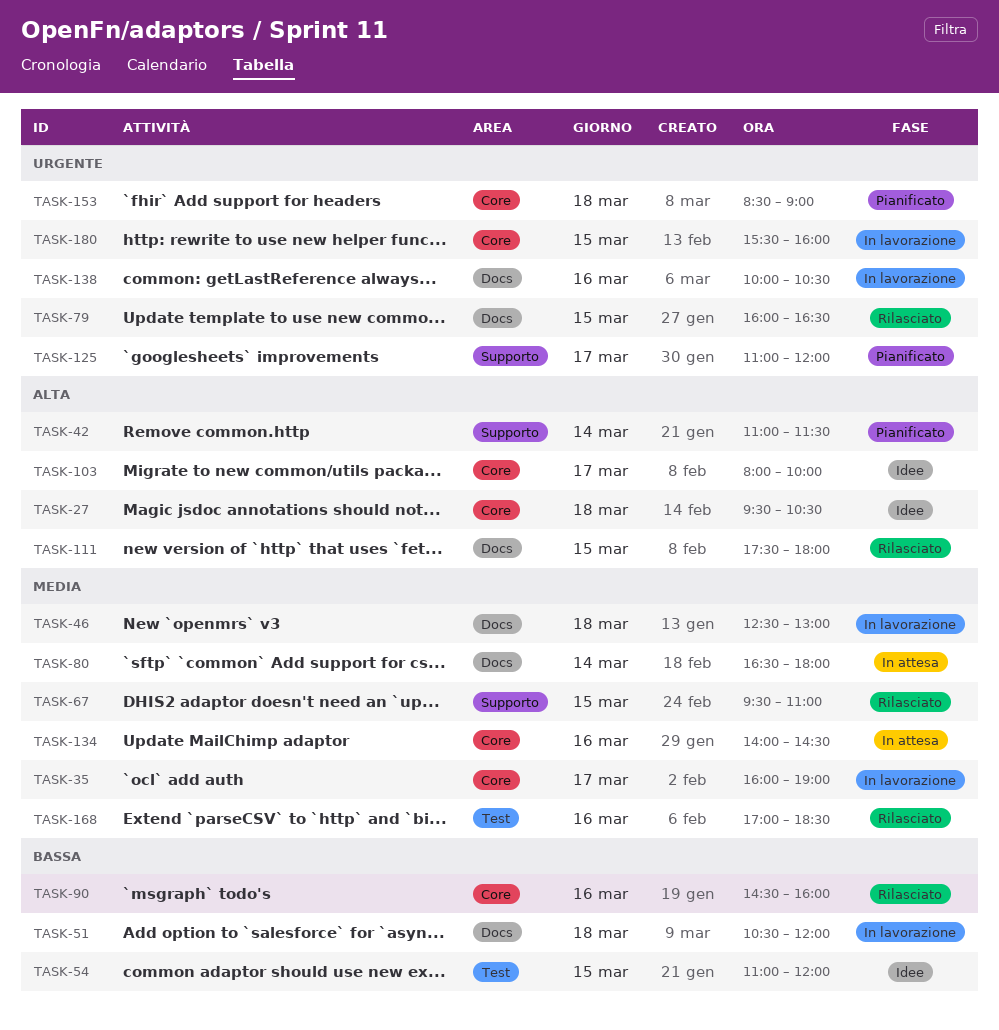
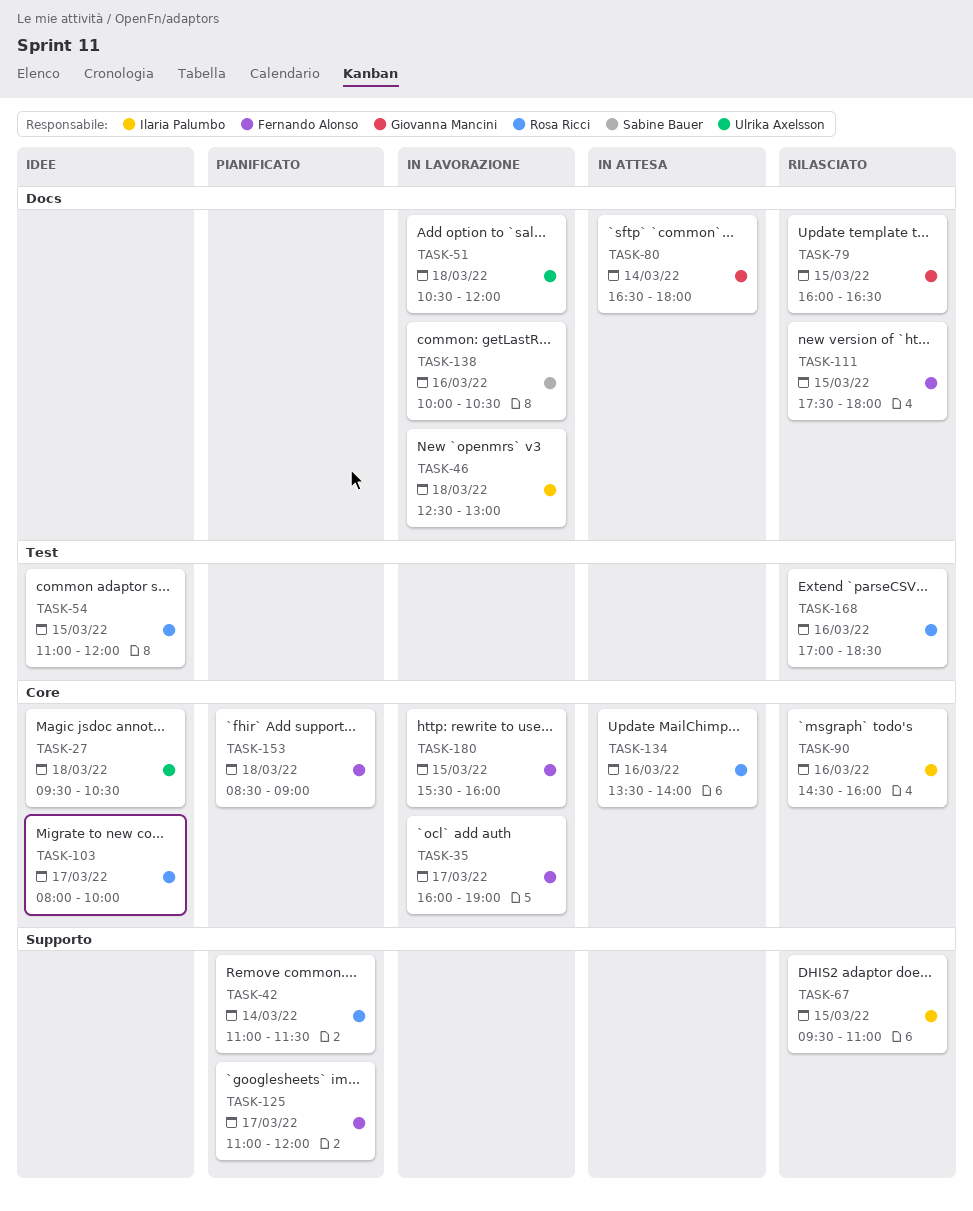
TASK-134, begins: 14:00 -> 13:30
TASK-134, ends: 14:30 -> 14:00

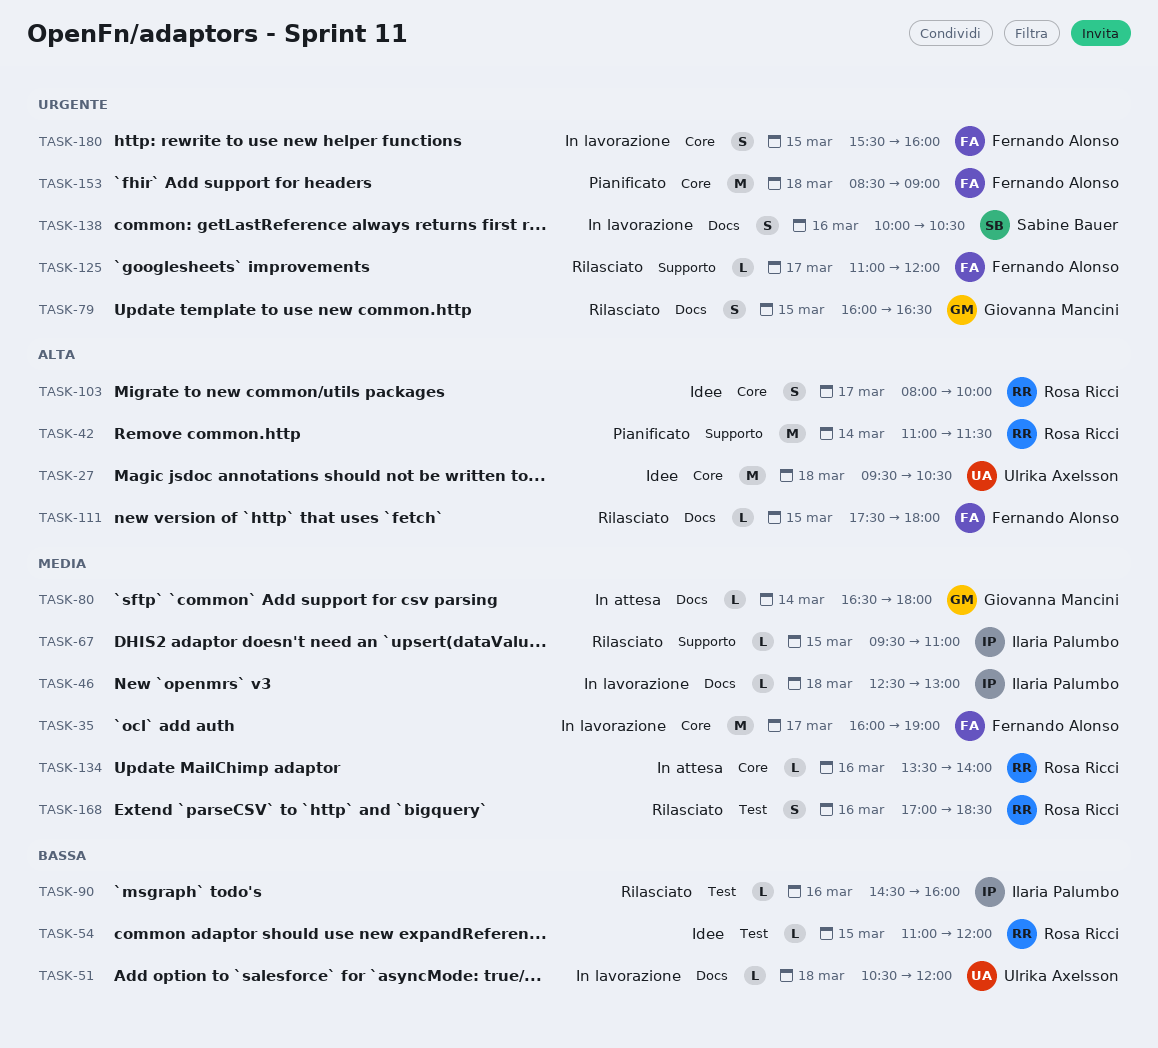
TASK-90, label: Core -> Test
TASK-125, status: Pianificato -> Rilasciato

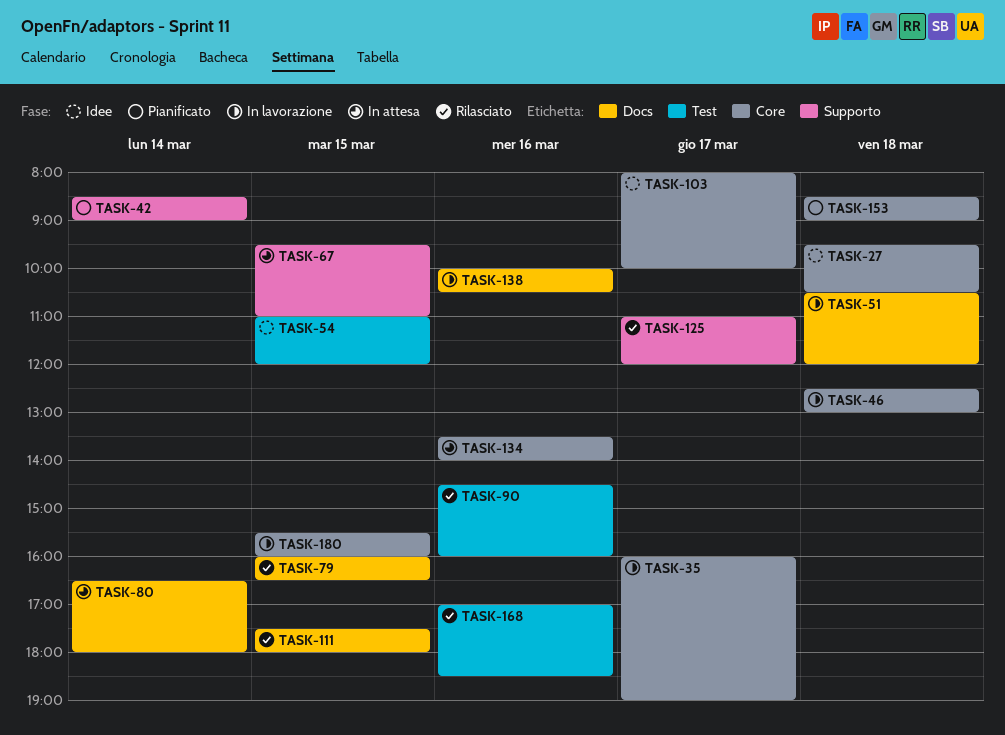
TASK-42, begins: 11:00 -> 08:30
TASK-42, ends: 11:30 -> 09:00
TASK-46, label: Docs -> Core
TASK-67, status: Rilasciato -> In attesa

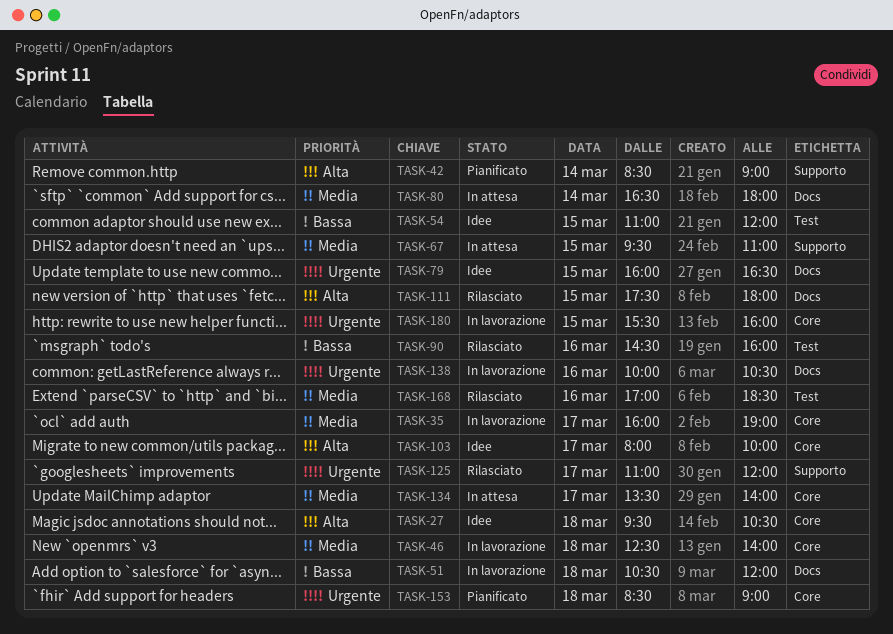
TASK-46, ends: 13:00 -> 14:00
TASK-79, status: Rilasciato -> Idee
TASK-134, day: Mar 16 -> Mar 17

